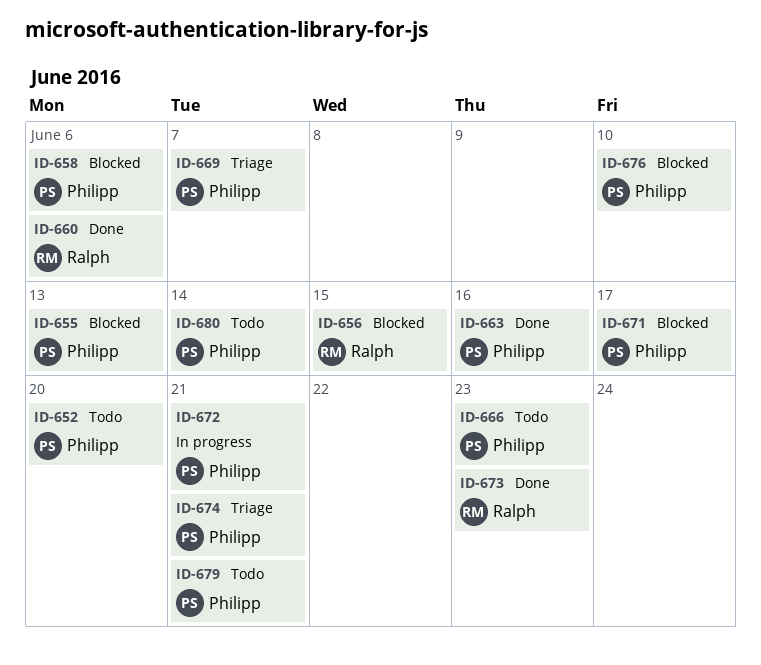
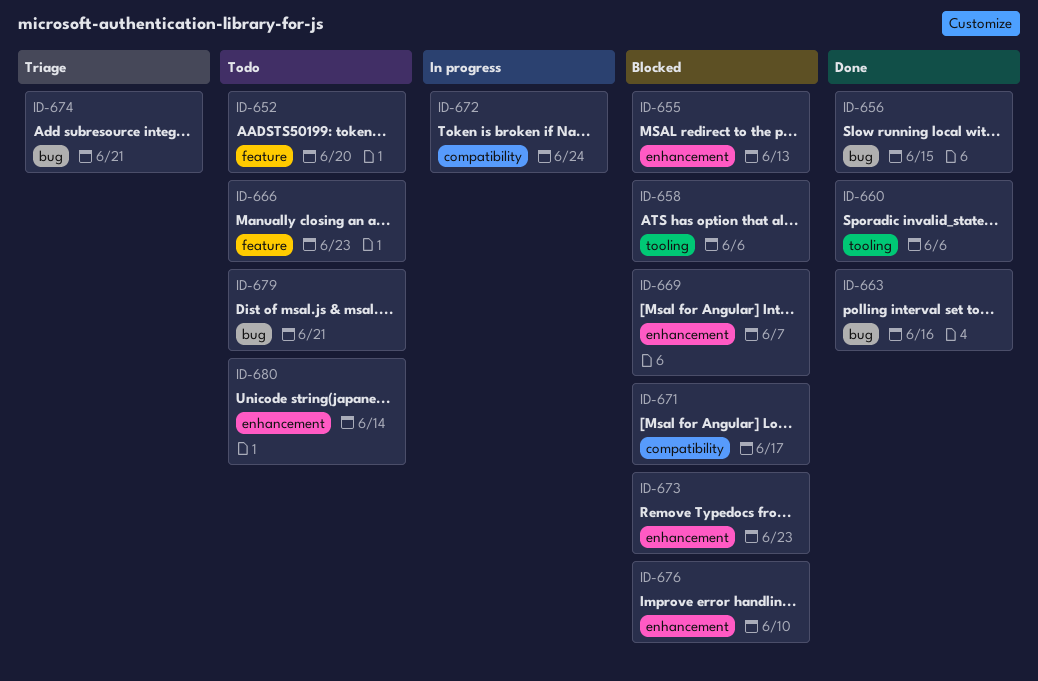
ID-656, status: Blocked -> Done
ID-669, status: Triage -> Blocked
ID-672, due: Jun 21 -> Jun 24
ID-673, status: Done -> Blocked

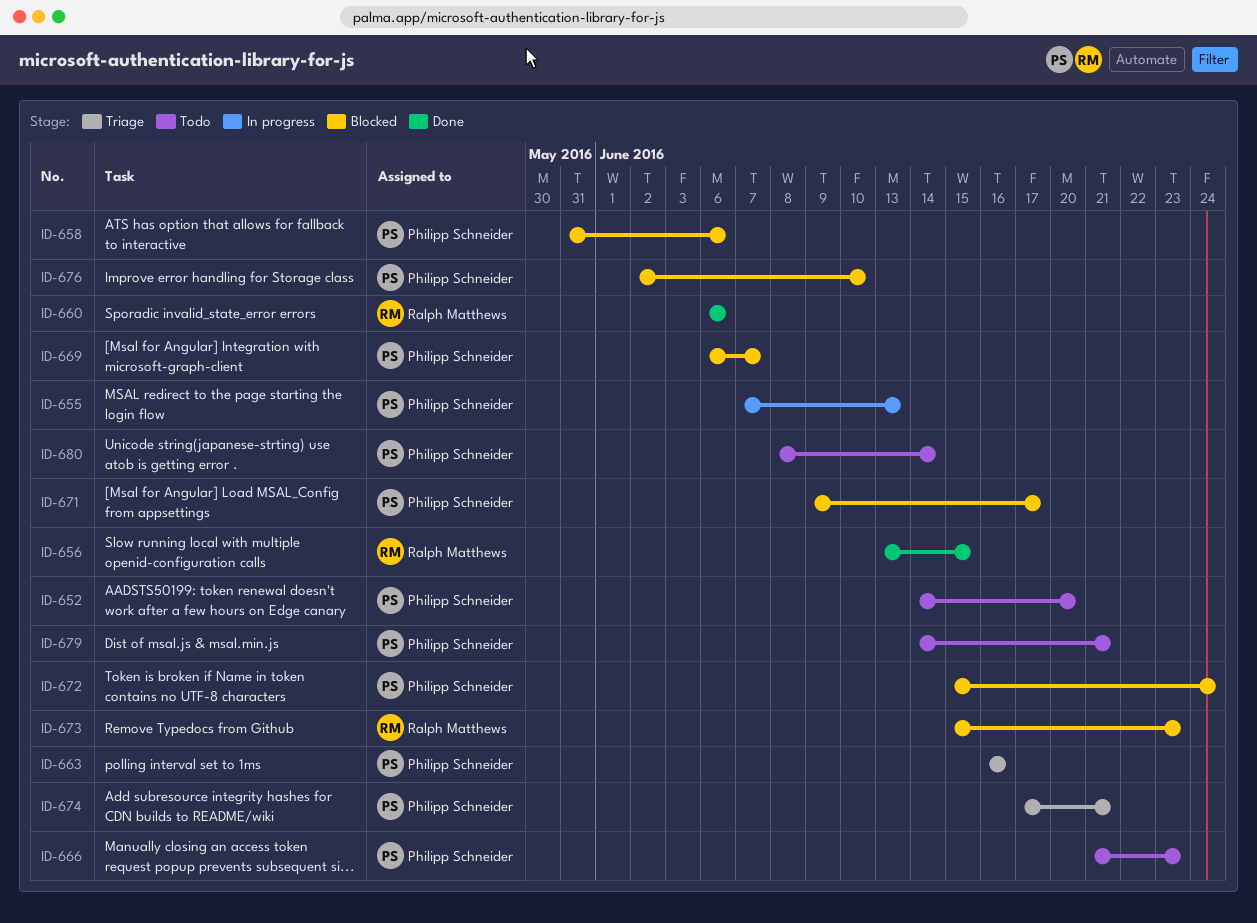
ID-655, status: Blocked -> In progress
ID-663, status: Done -> Triage
ID-672, status: In progress -> Blocked

